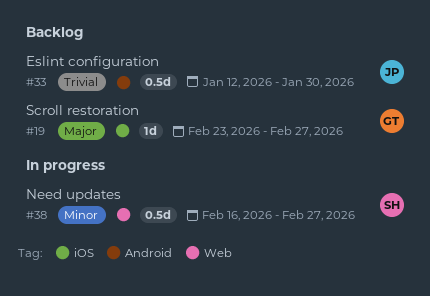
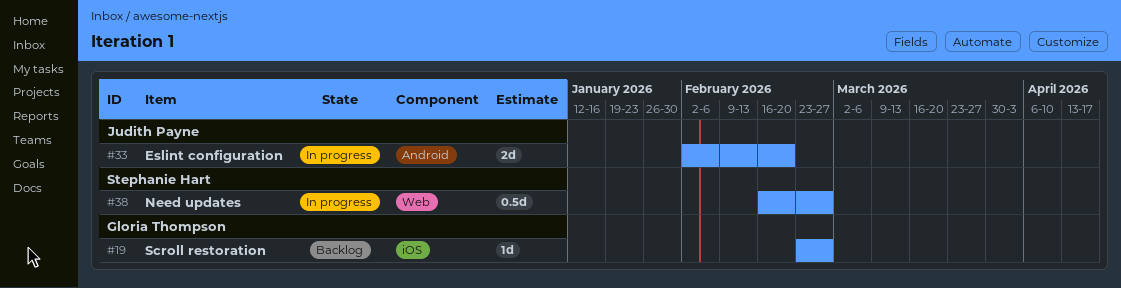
#33, status: Backlog -> In progress
#33, estimate: 0.5d -> 2d
#33, start: Jan 12 -> Feb 2
#33, due: Jan 30 -> Feb 20

